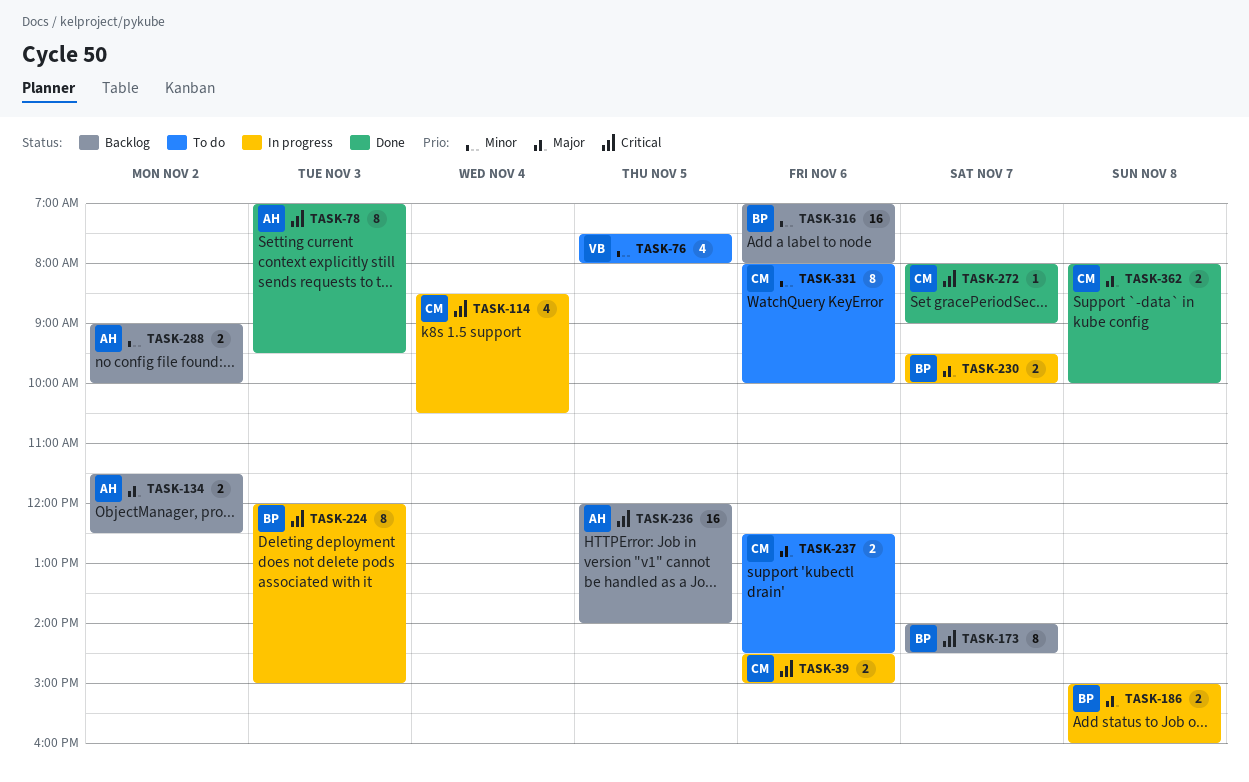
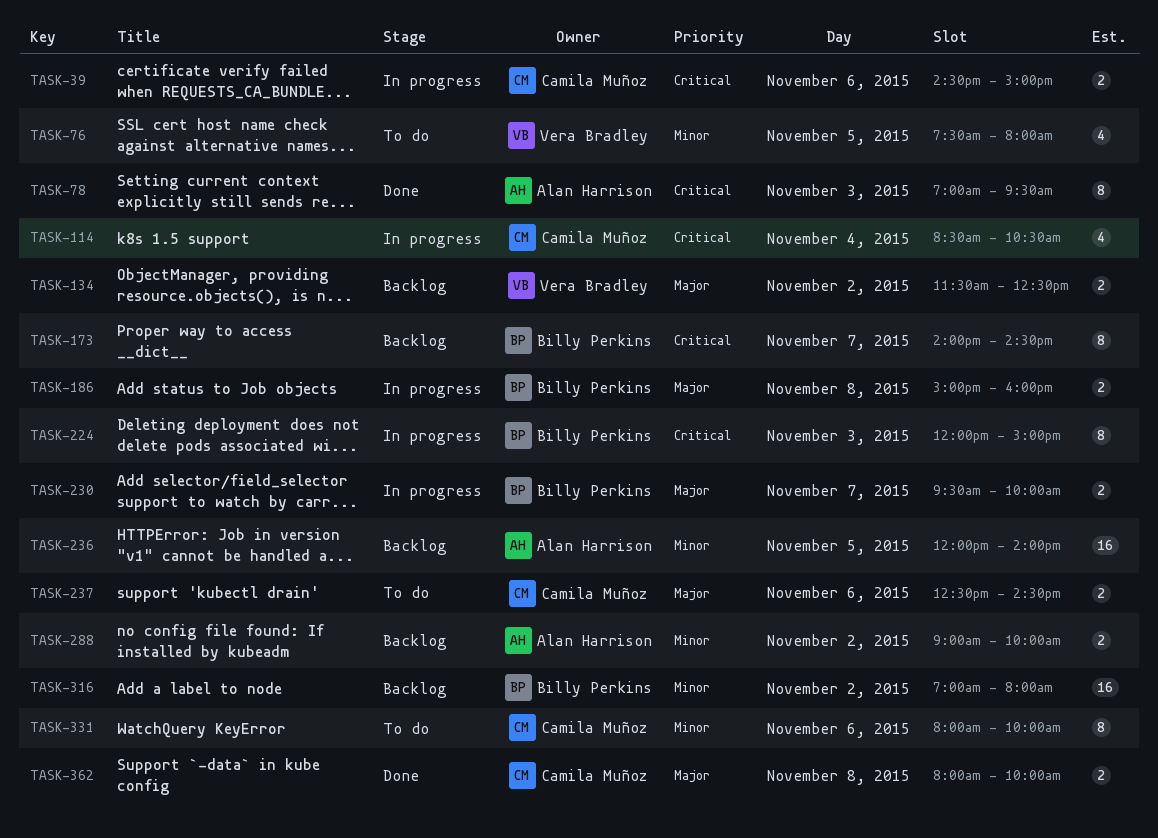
TASK-134, owner: Alan Harrison -> Vera Bradley
TASK-236, priority: Critical -> Minor
TASK-272: present -> none
TASK-316, day: Nov 6 -> Nov 2

